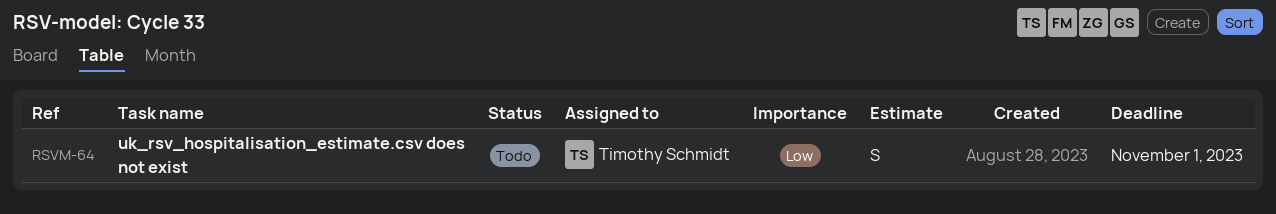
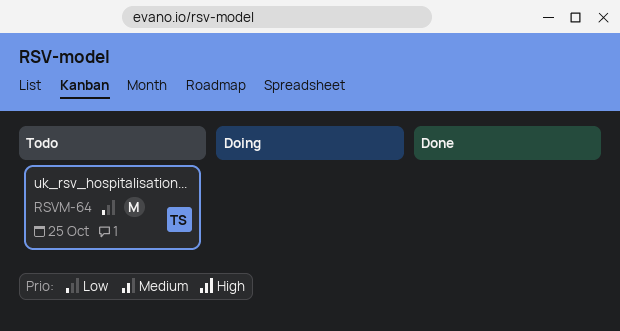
RSVM-64, estimate: S -> M
RSVM-64, due: Nov 1 -> Oct 25

